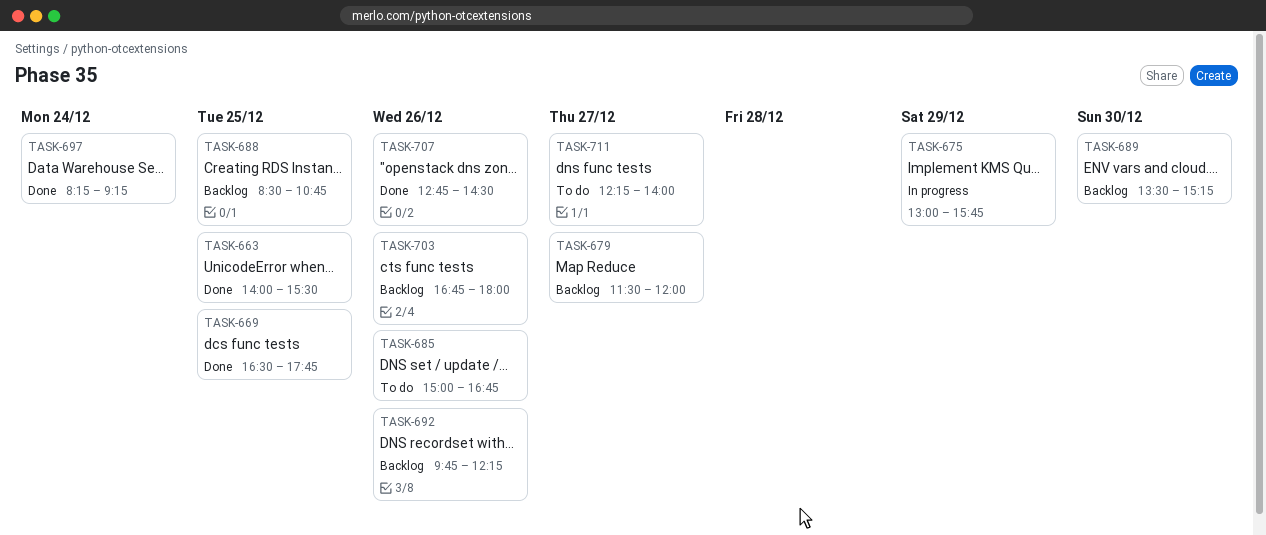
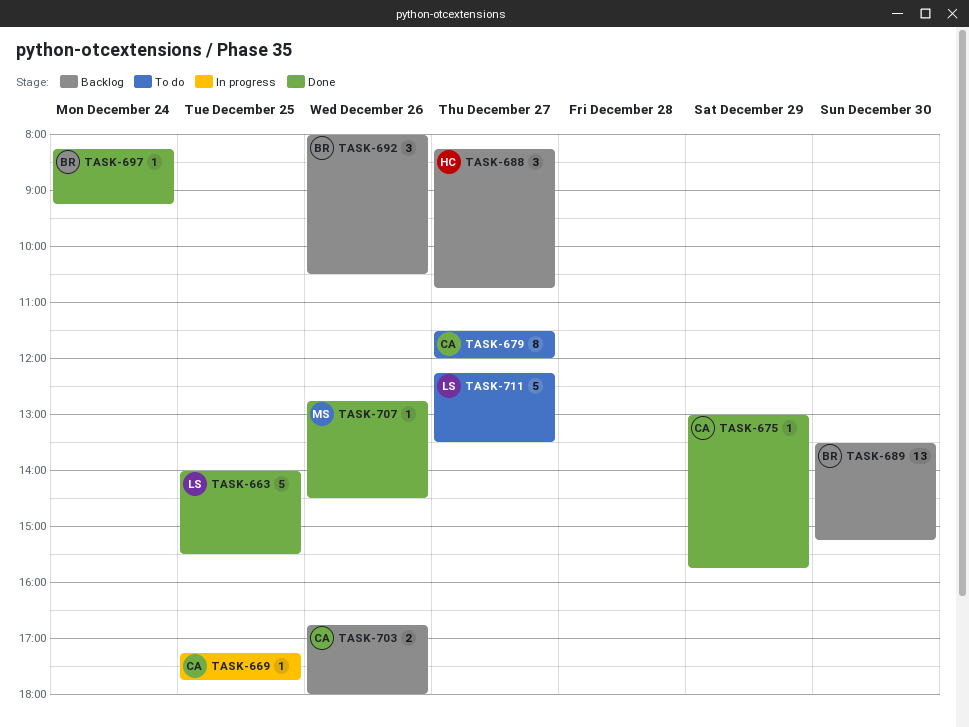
TASK-669, status: Done -> In progress
TASK-669, begins: 16:30 -> 17:15
TASK-675, status: In progress -> Done
TASK-679, status: Backlog -> To do
TASK-685: present -> none
TASK-688, day: Dec 25 -> Dec 27
TASK-688, begins: 08:30 -> 08:15
TASK-692, begins: 09:45 -> 08:00
TASK-692, ends: 12:15 -> 10:30
TASK-711, ends: 14:00 -> 13:30

